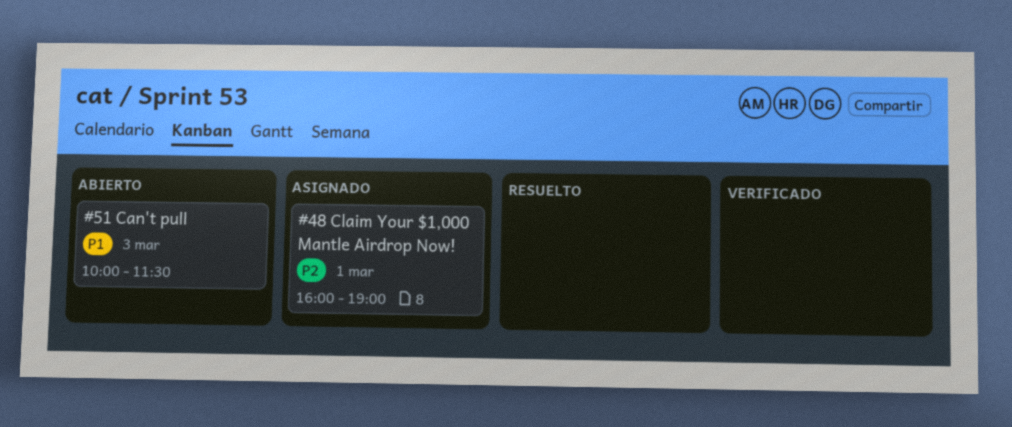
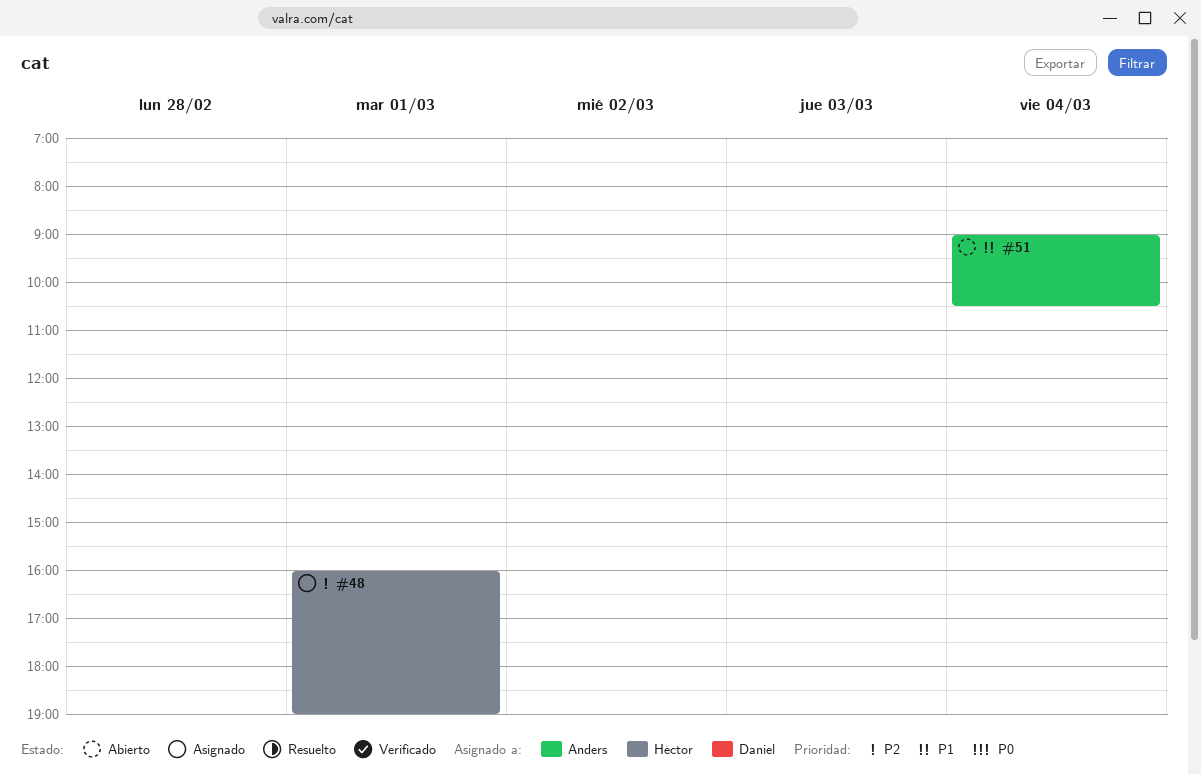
#51, day: Mar 3 -> Mar 4
#51, begins: 10:00 -> 09:00
#51, ends: 11:30 -> 10:30

